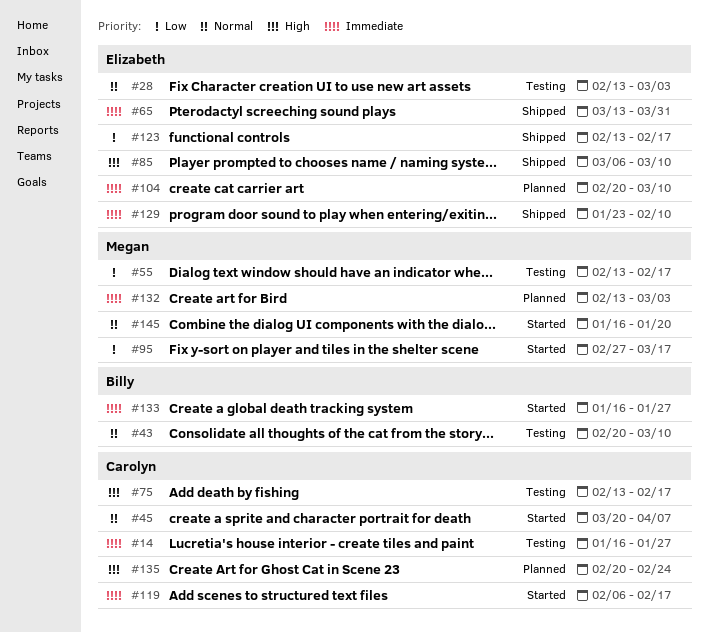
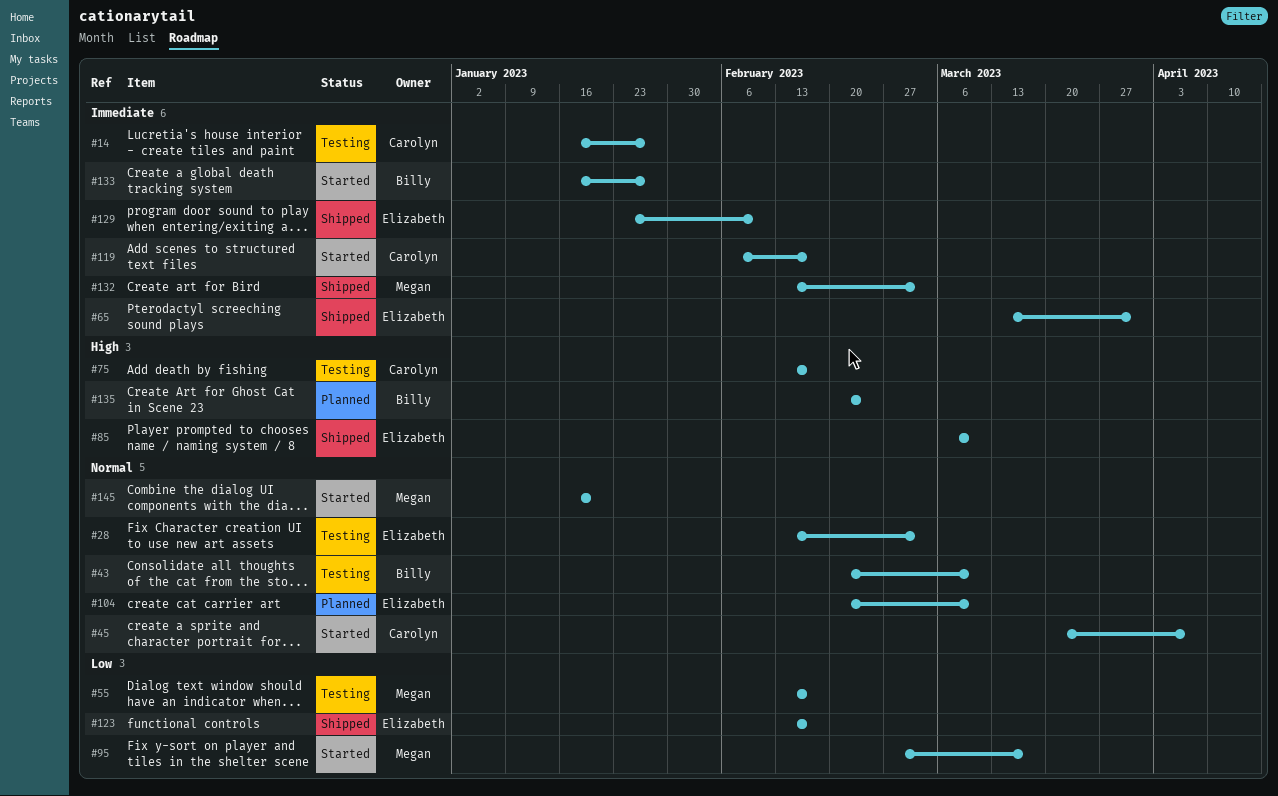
#104, priority: Immediate -> Normal
#132, status: Planned -> Shipped
#135, owner: Carolyn -> Billy

